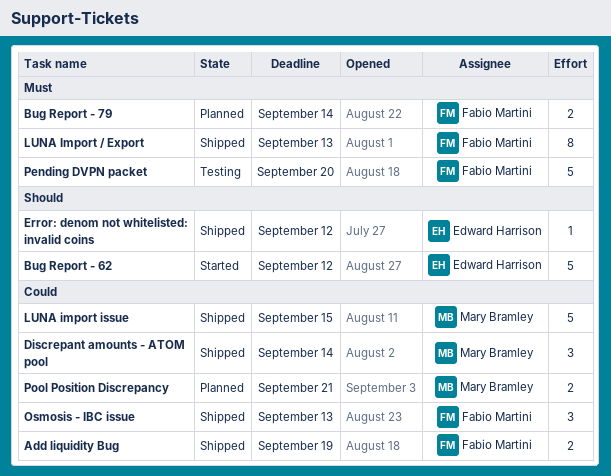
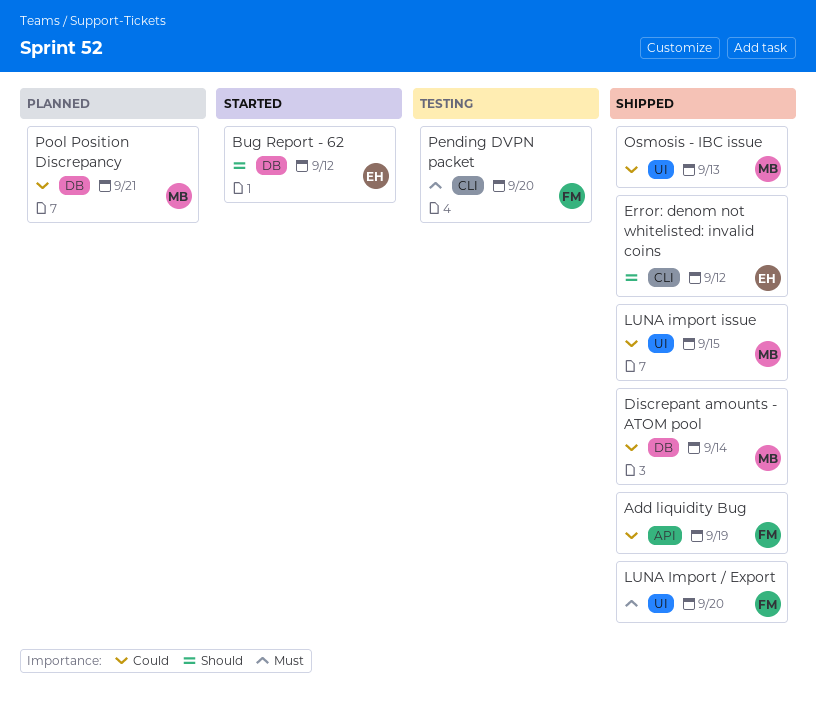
Bug Report - 79: present -> none
LUNA Import / Export, due: Sep 13 -> Sep 20
Osmosis - IBC issue, owner: Fabio Martini -> Mary Bramley

